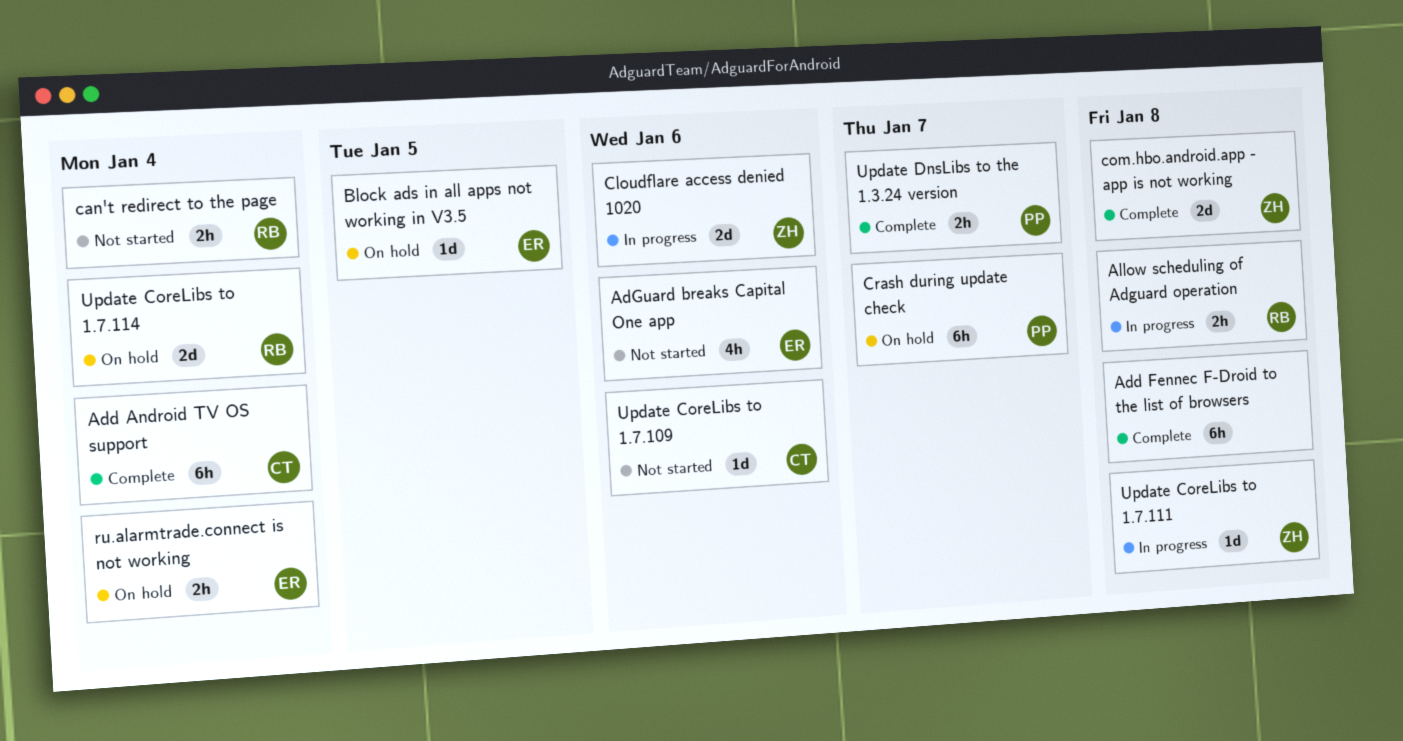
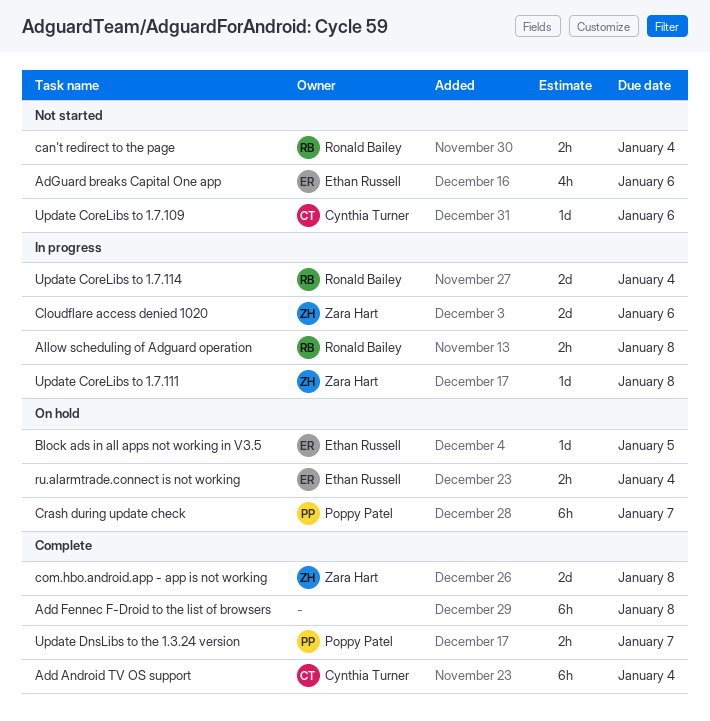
Update CoreLibs to 1.7.114, status: On hold -> In progress

